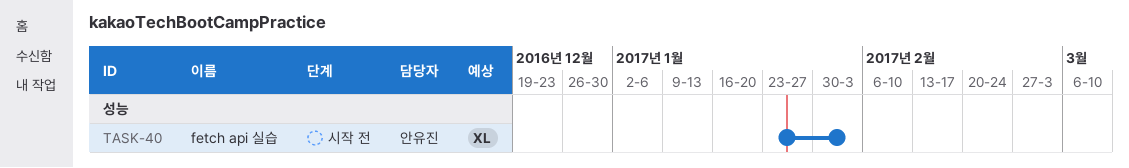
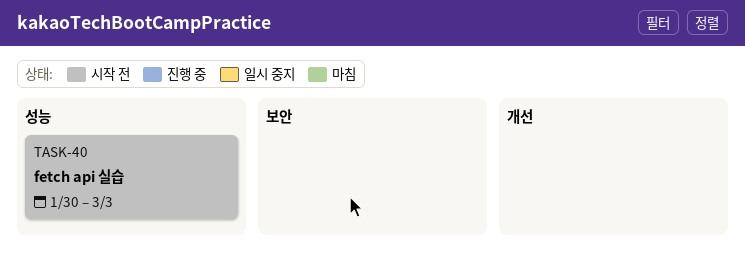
TASK-40, start: Jan 23 -> Jan 30
TASK-40, due: Feb 3 -> Mar 3

